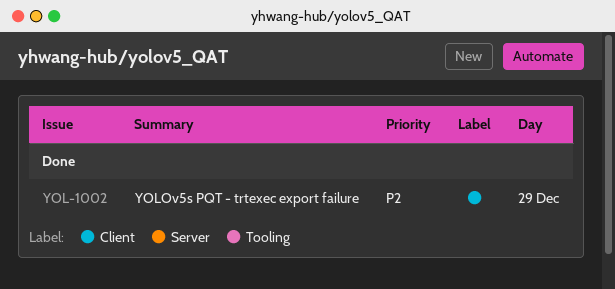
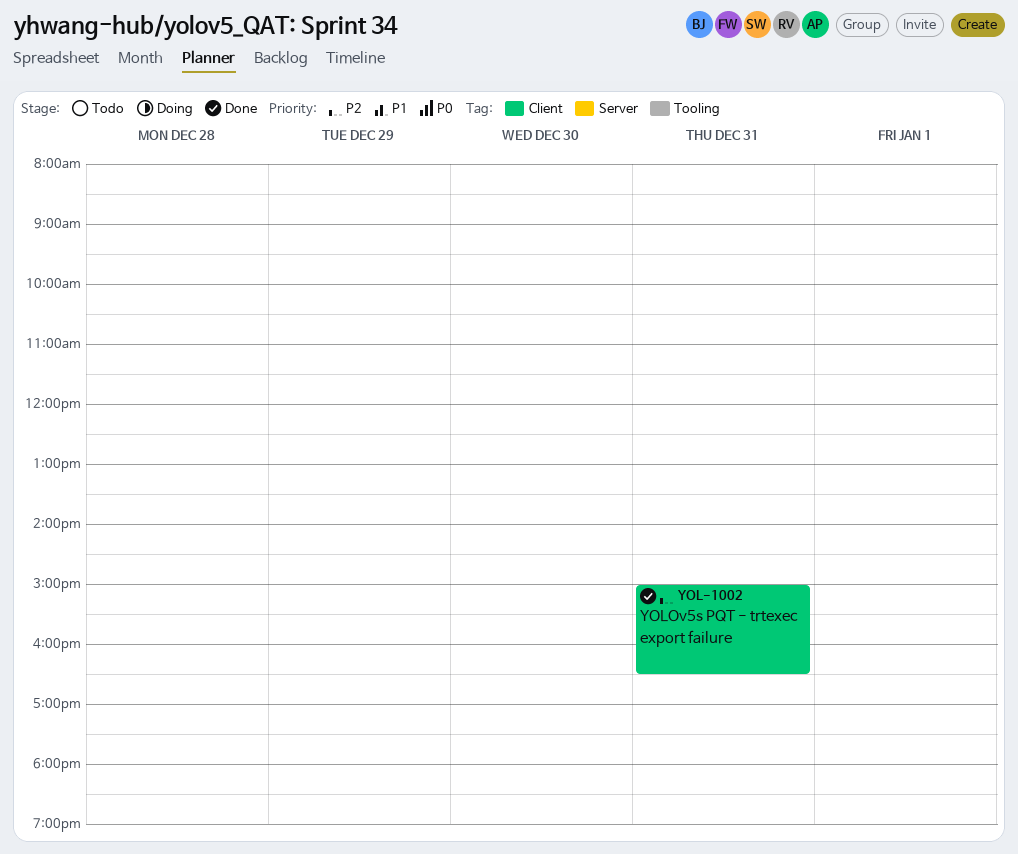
YOL-1002, day: Dec 29 -> Dec 31

